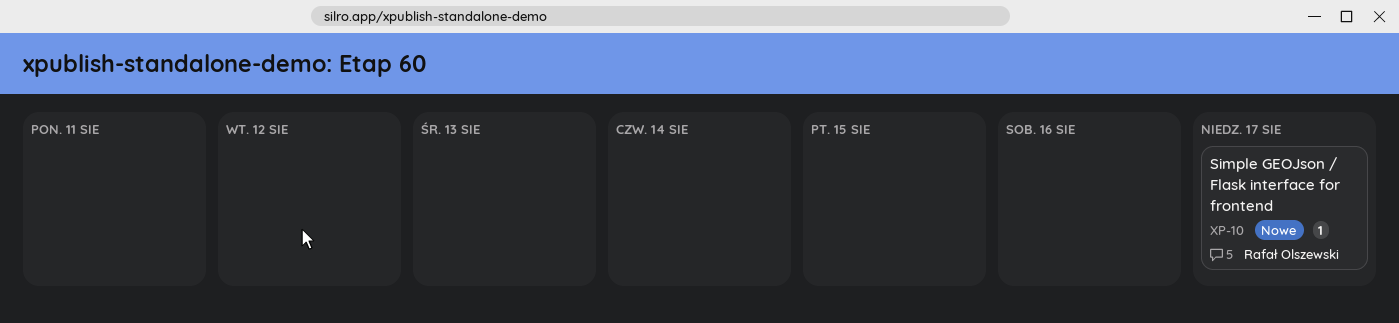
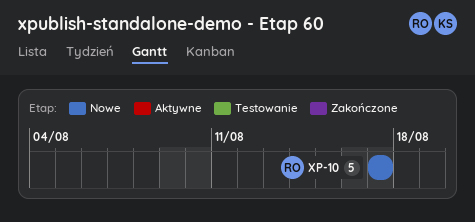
XP-10, estimate: 1 -> 5

